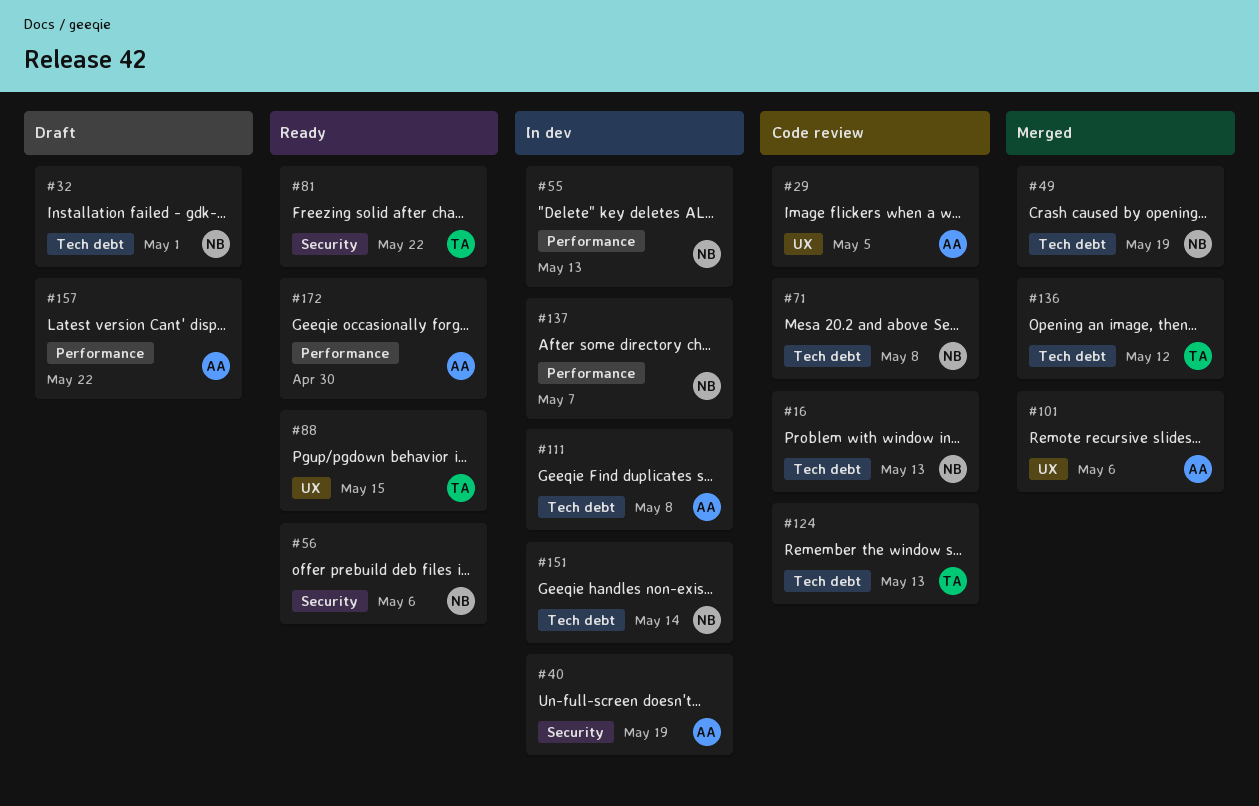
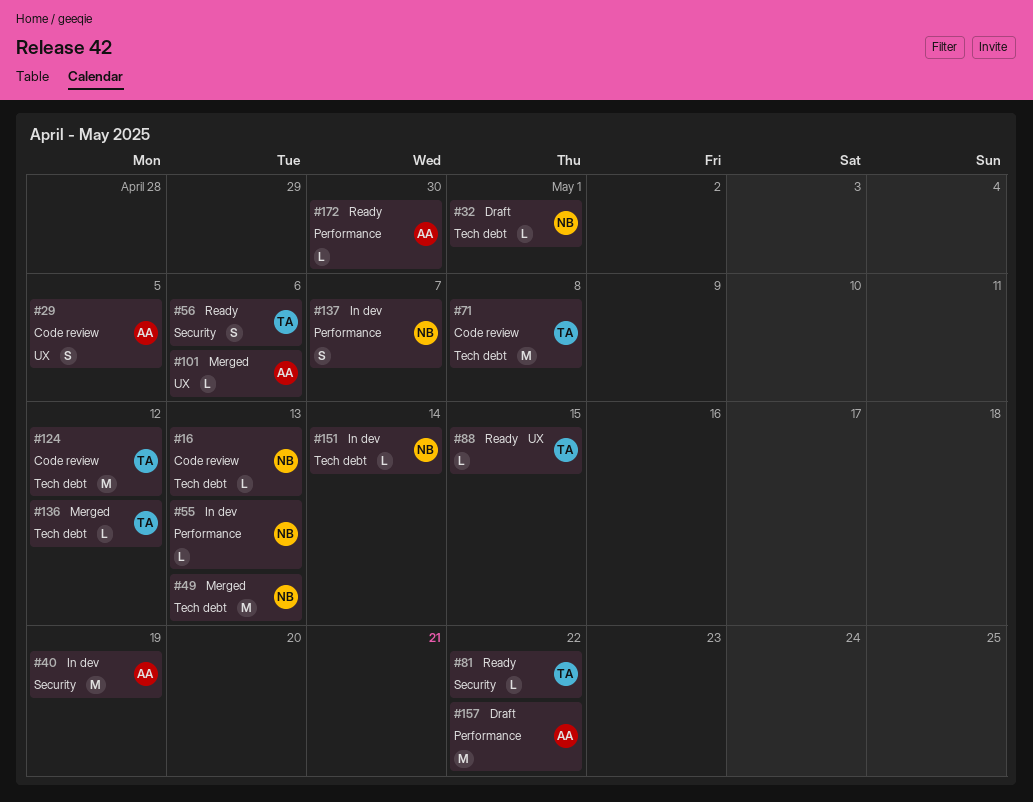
#49, due: May 19 -> May 13
#56, owner: NB -> TA
#71, owner: NB -> TA
#111: present -> none
#124, due: May 13 -> May 12

